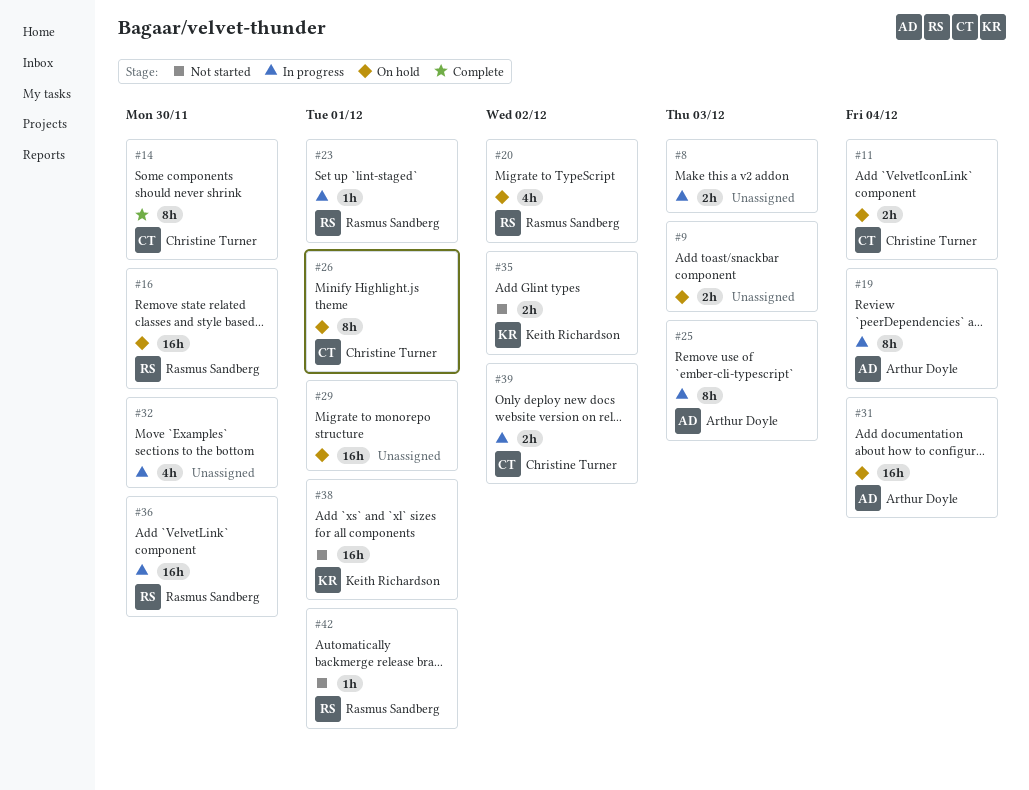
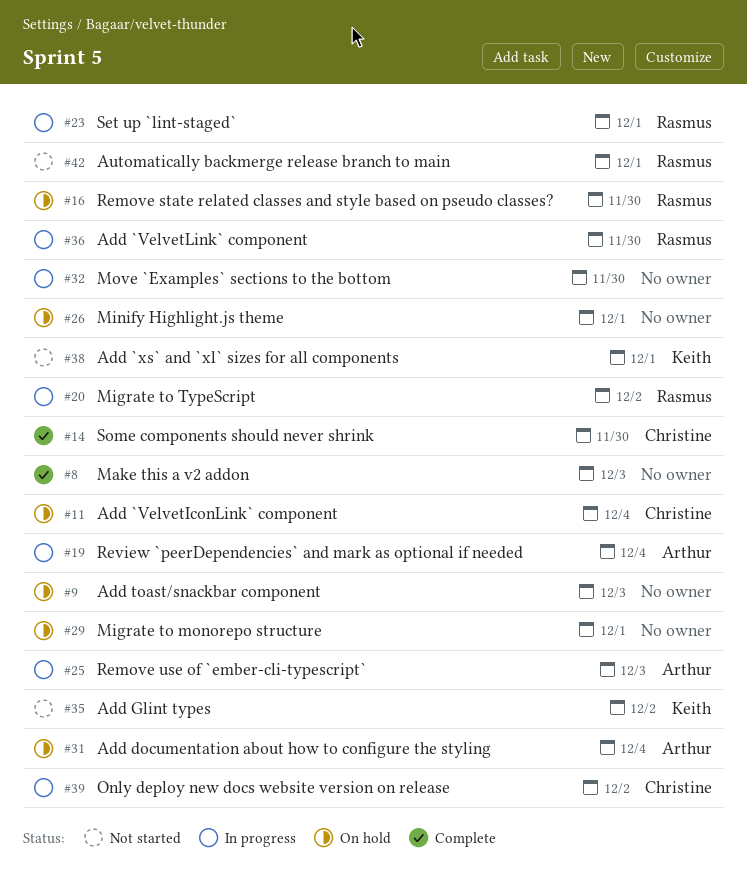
#8, status: In progress -> Complete
#20, status: On hold -> In progress
#26, owner: Christine Turner -> none

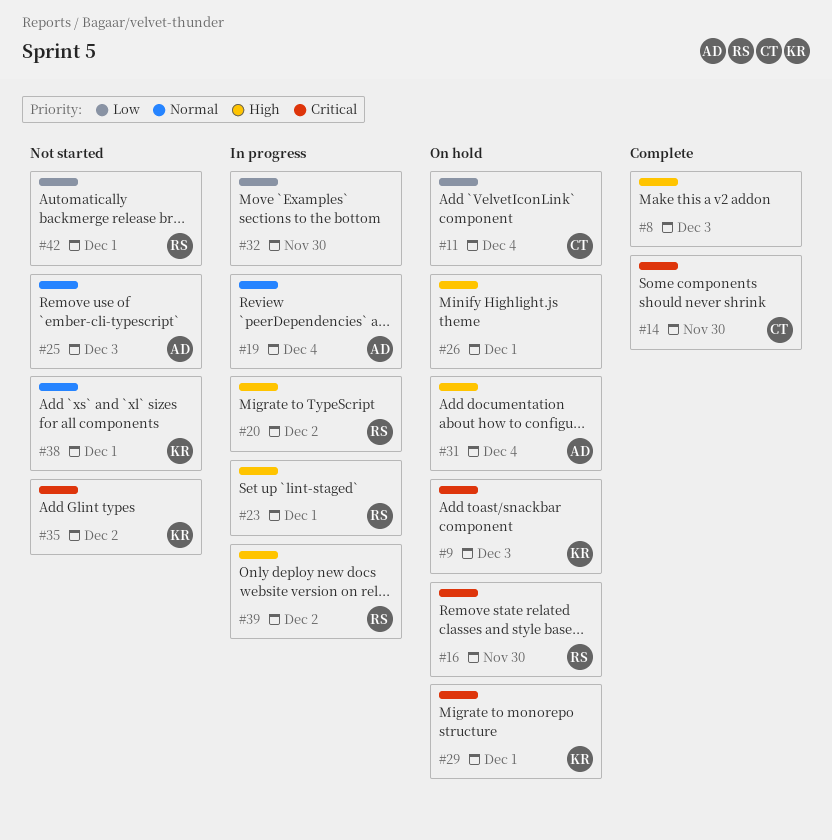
#9, owner: none -> Keith
#25, status: In progress -> Not started
#29, owner: none -> Keith
#36: present -> none
#39, owner: Christine -> Rasmus

